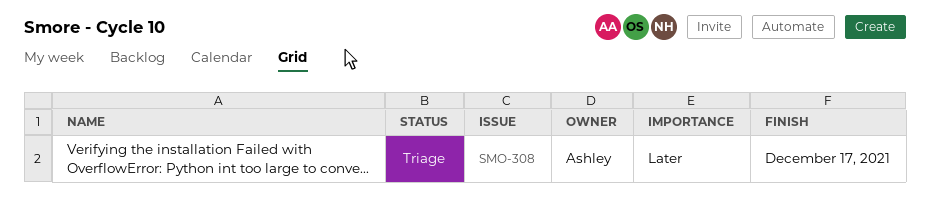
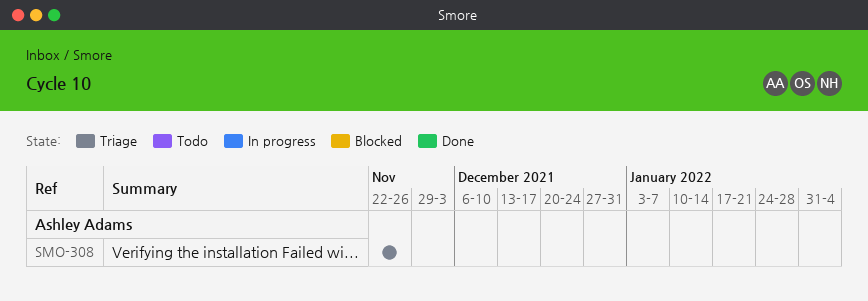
SMO-308, due: Dec 17 -> Nov 26

